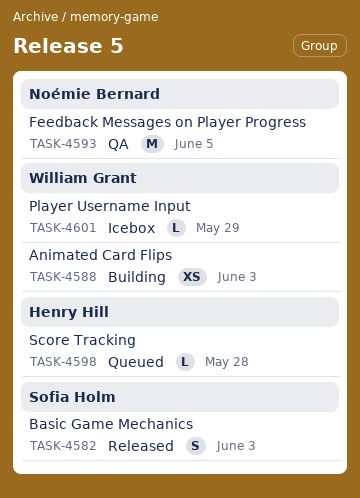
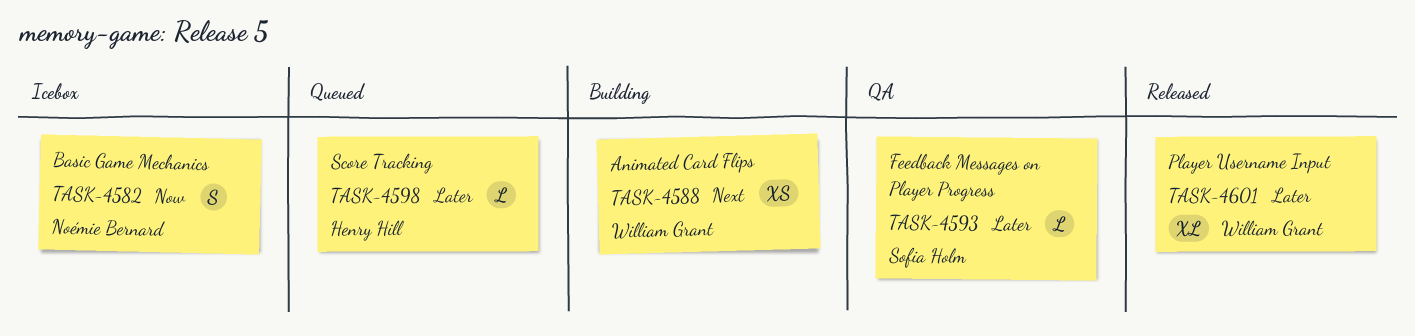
TASK-4582, status: Released -> Icebox
TASK-4582, owner: Sofia Holm -> Noémie Bernard
TASK-4593, owner: Noémie Bernard -> Sofia Holm
TASK-4593, estimate: M -> L
TASK-4601, status: Icebox -> Released
TASK-4601, estimate: L -> XL

